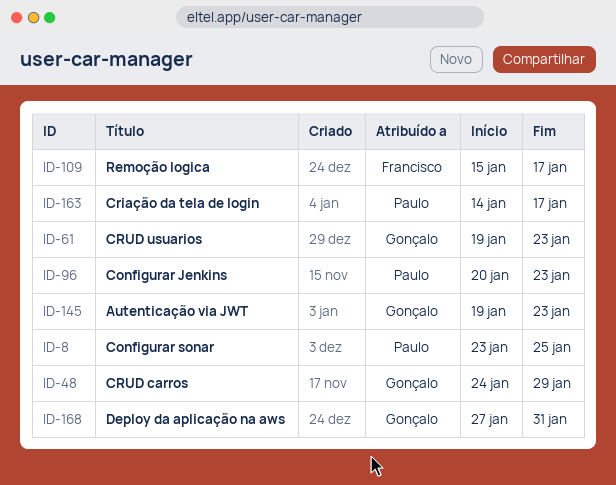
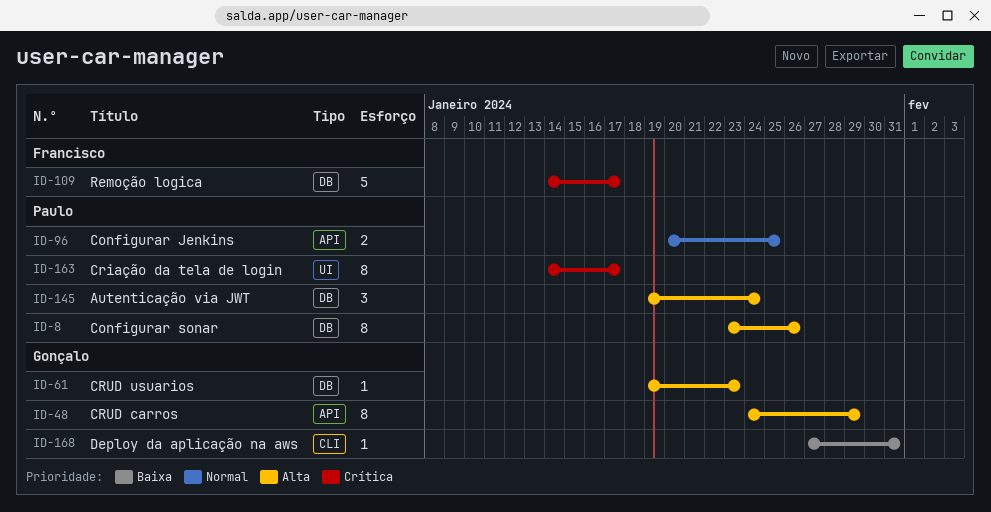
ID-8, due: Jan 25 -> Jan 26
ID-96, due: Jan 23 -> Jan 25
ID-109, start: Jan 15 -> Jan 14
ID-145, owner: Gonçalo -> Paulo
ID-145, due: Jan 23 -> Jan 24

